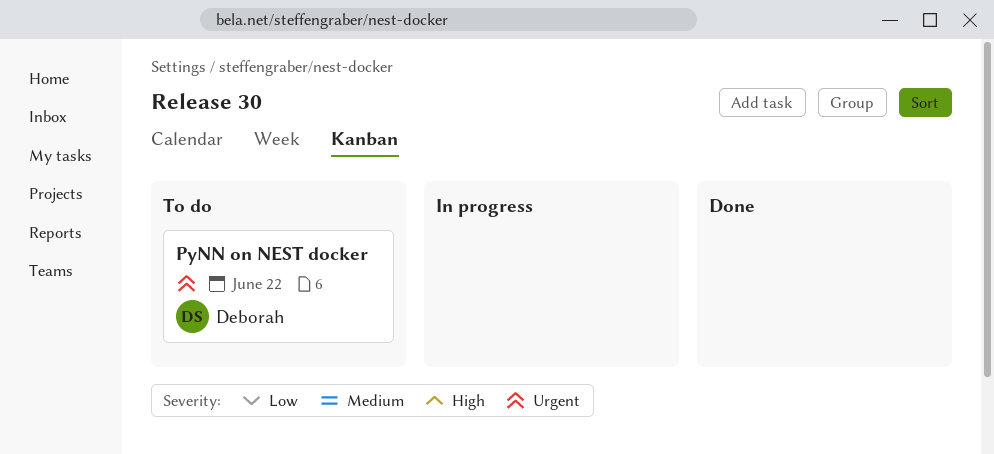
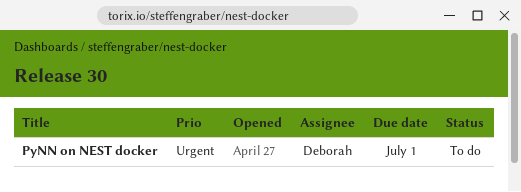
PyNN on NEST docker, due: Jun 22 -> Jul 1

